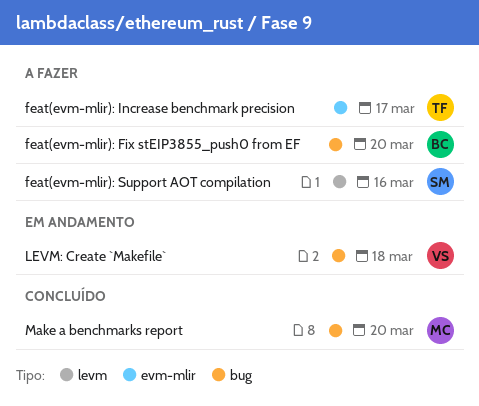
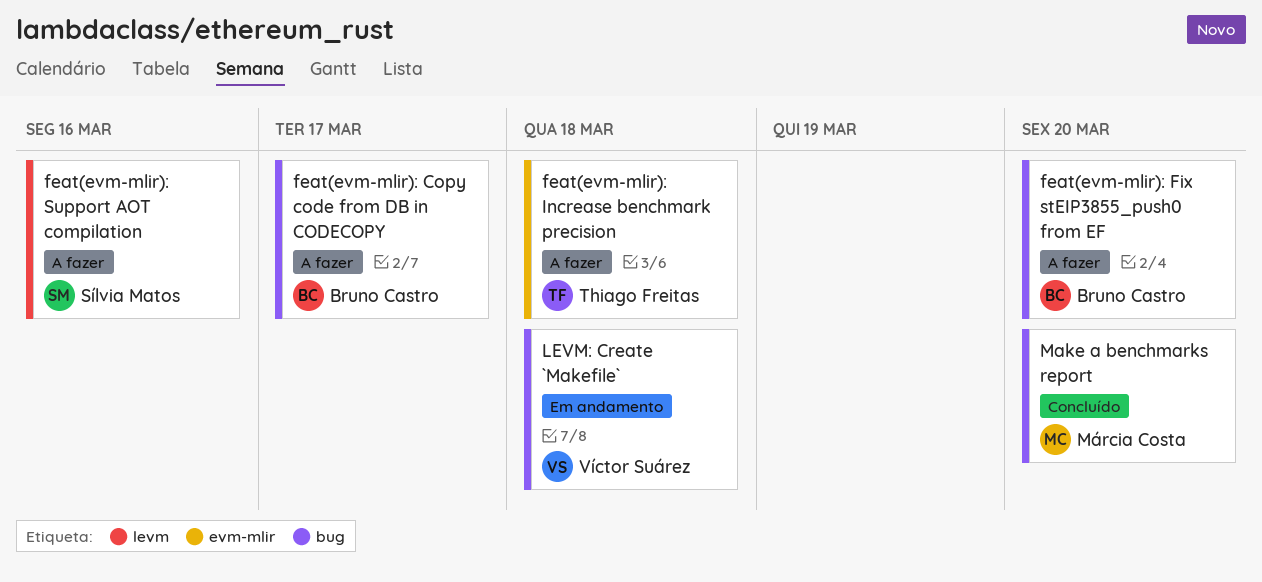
feat(evm-mlir): Copy code from DB in CODECOPY: none -> present
feat(evm-mlir): Increase benchmark precision, due: Mar 17 -> Mar 18

